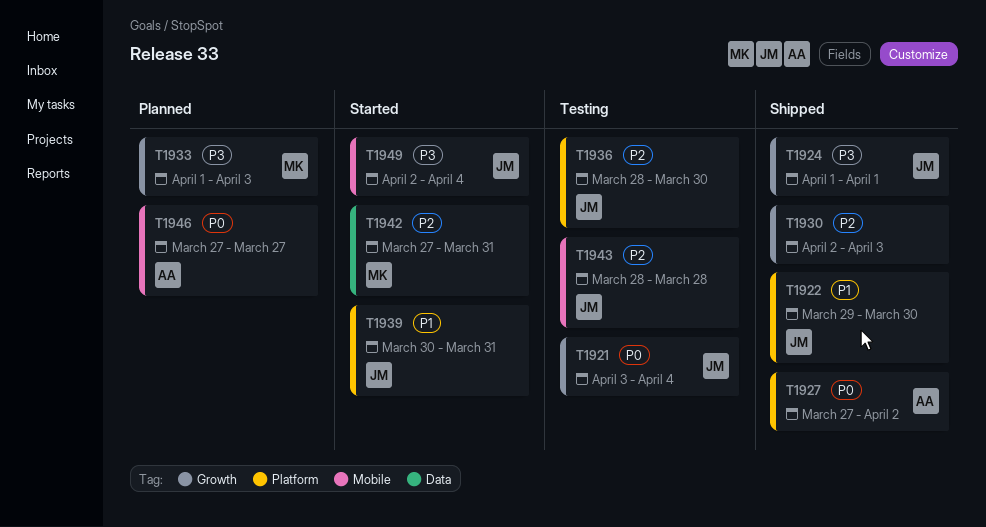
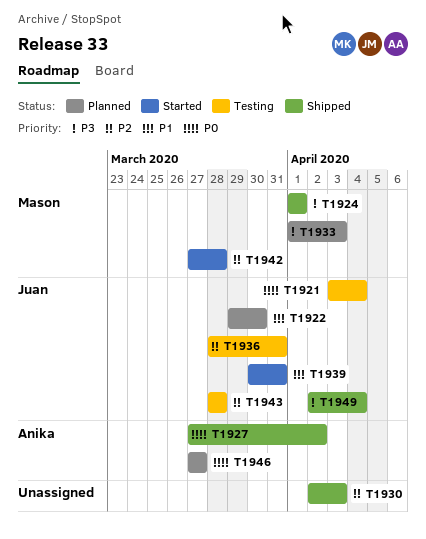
T1922, status: Shipped -> Planned
T1924, owner: Juan -> Mason
T1936, due: Mar 30 -> Mar 31
T1942, due: Mar 31 -> Mar 28
T1949, status: Started -> Shipped

